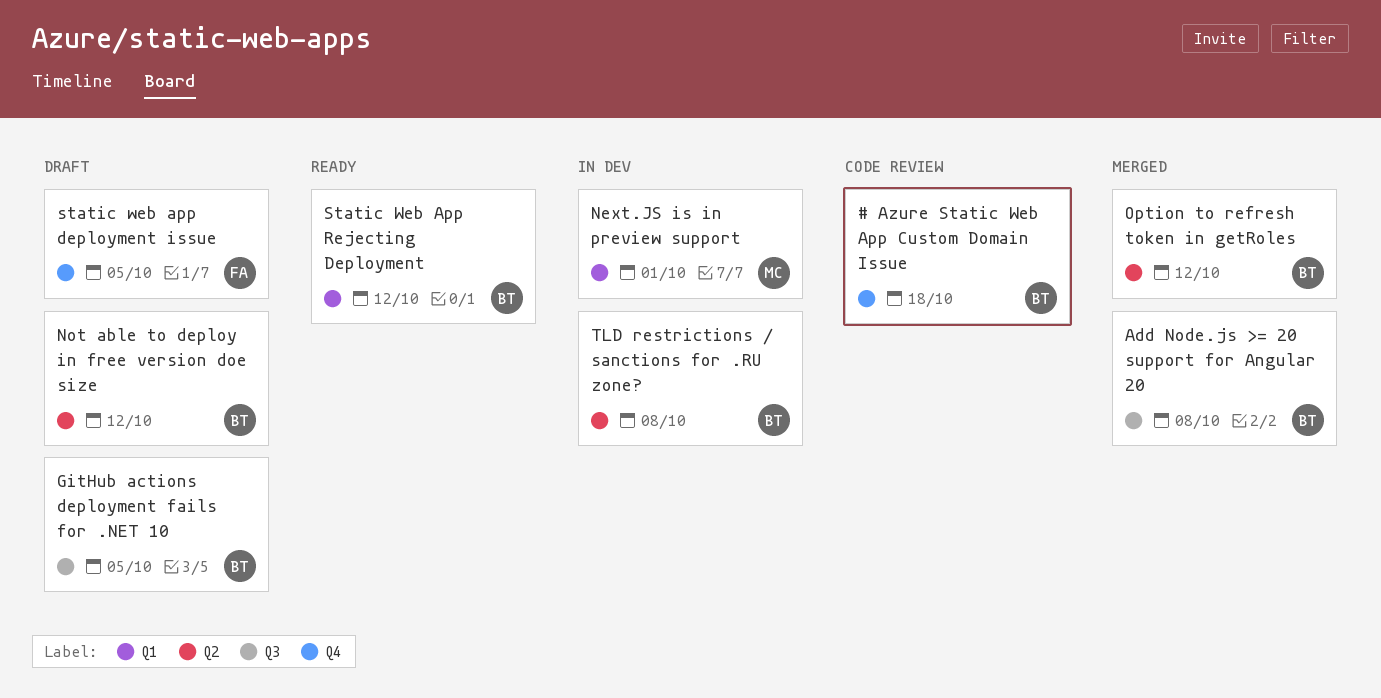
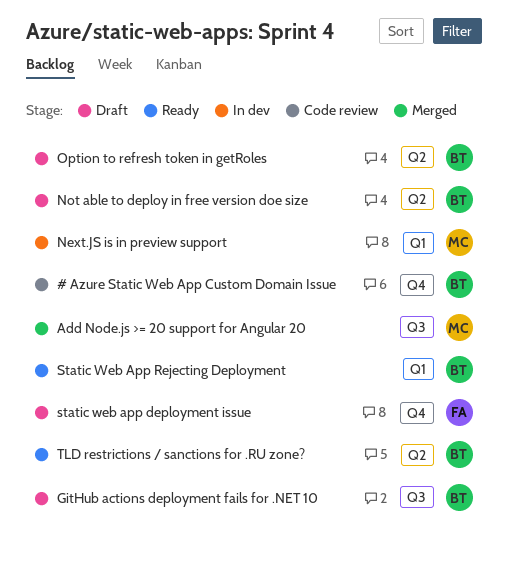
Add Node.js >= 20 support for Angular 20, owner: BT -> MC
Option to refresh token in getRoles, status: Merged -> Draft
TLD restrictions / sanctions for .RU zone?, status: In dev -> Ready

